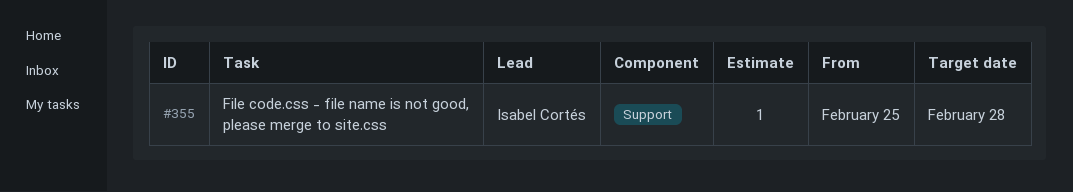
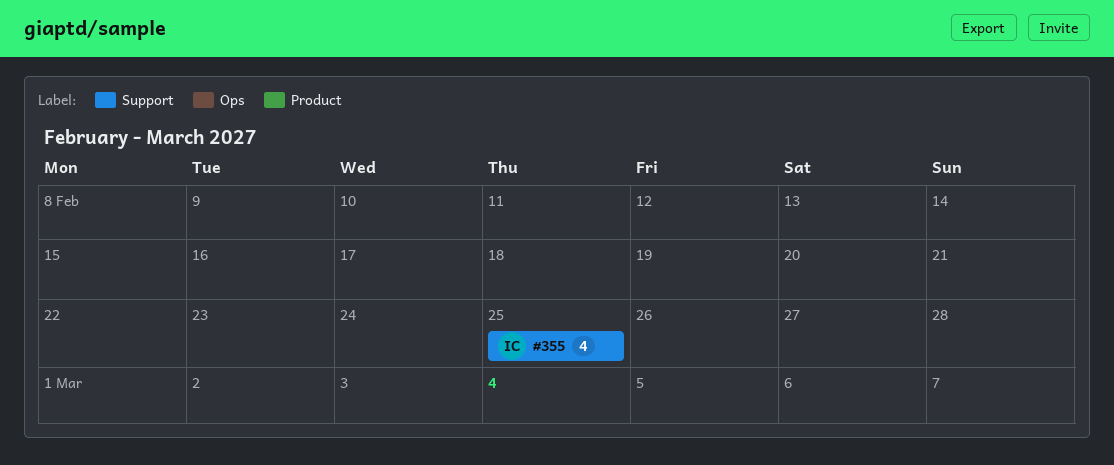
#355, estimate: 1 -> 4
#355, due: Feb 28 -> Feb 25

